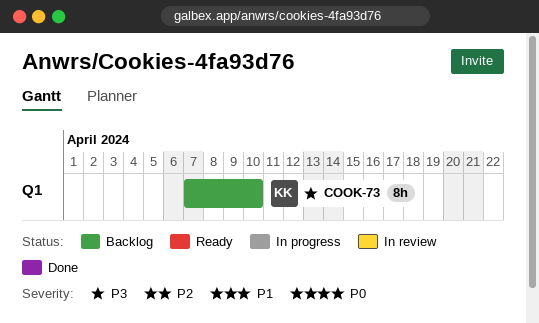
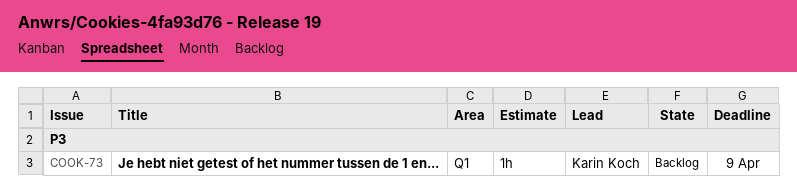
COOK-73, estimate: 8h -> 1h
COOK-73, due: Apr 10 -> Apr 9

